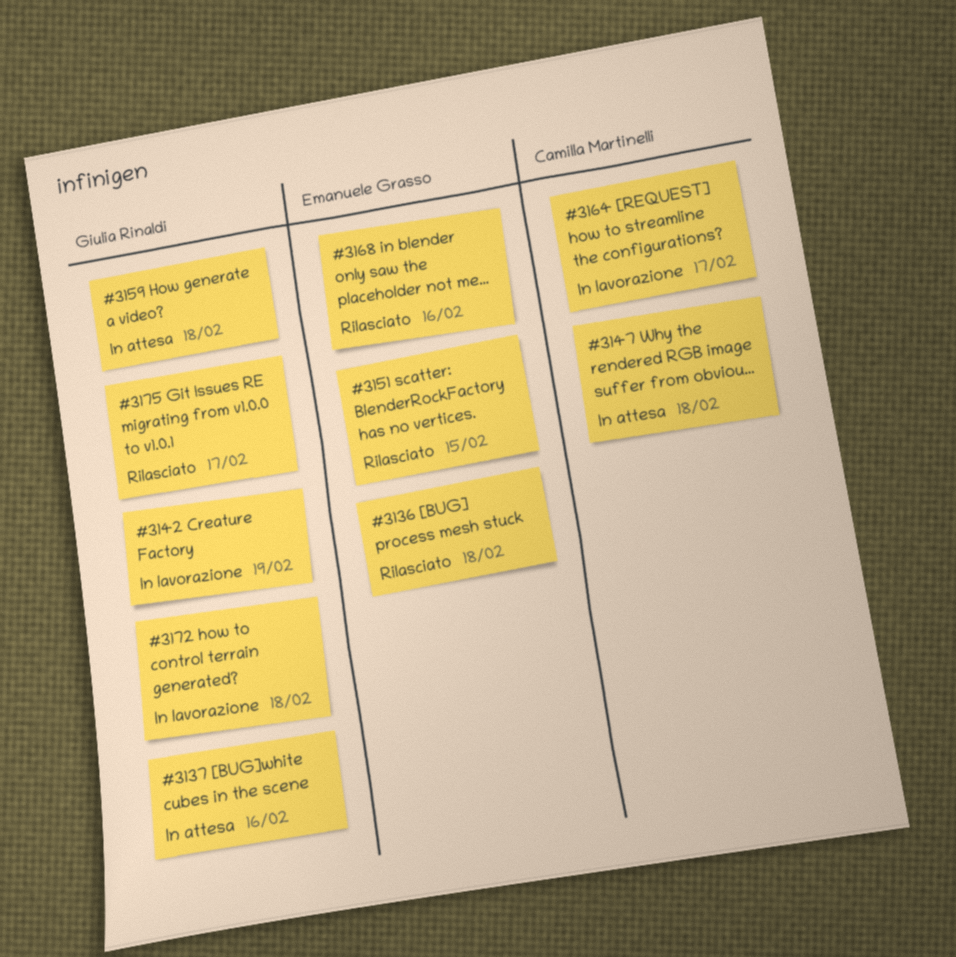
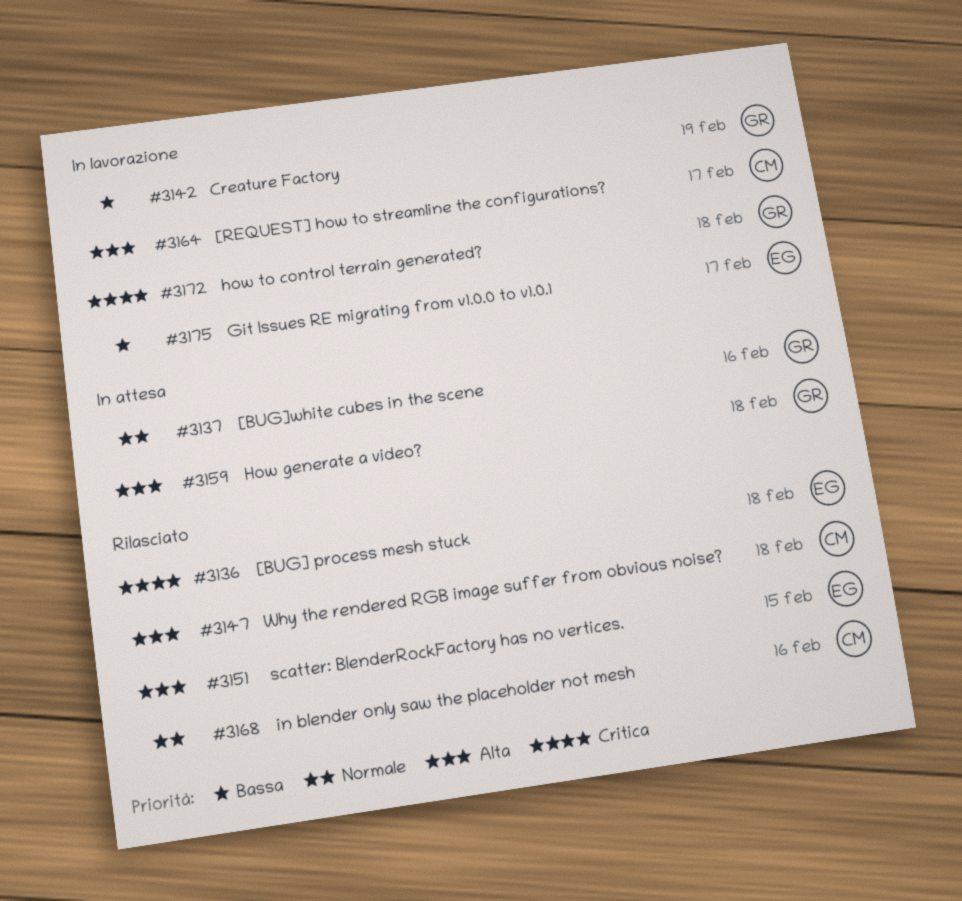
#3147, status: In attesa -> Rilasciato
#3168, owner: Emanuele Grasso -> Camilla Martinelli
#3175, status: Rilasciato -> In lavorazione
#3175, owner: Giulia Rinaldi -> Emanuele Grasso

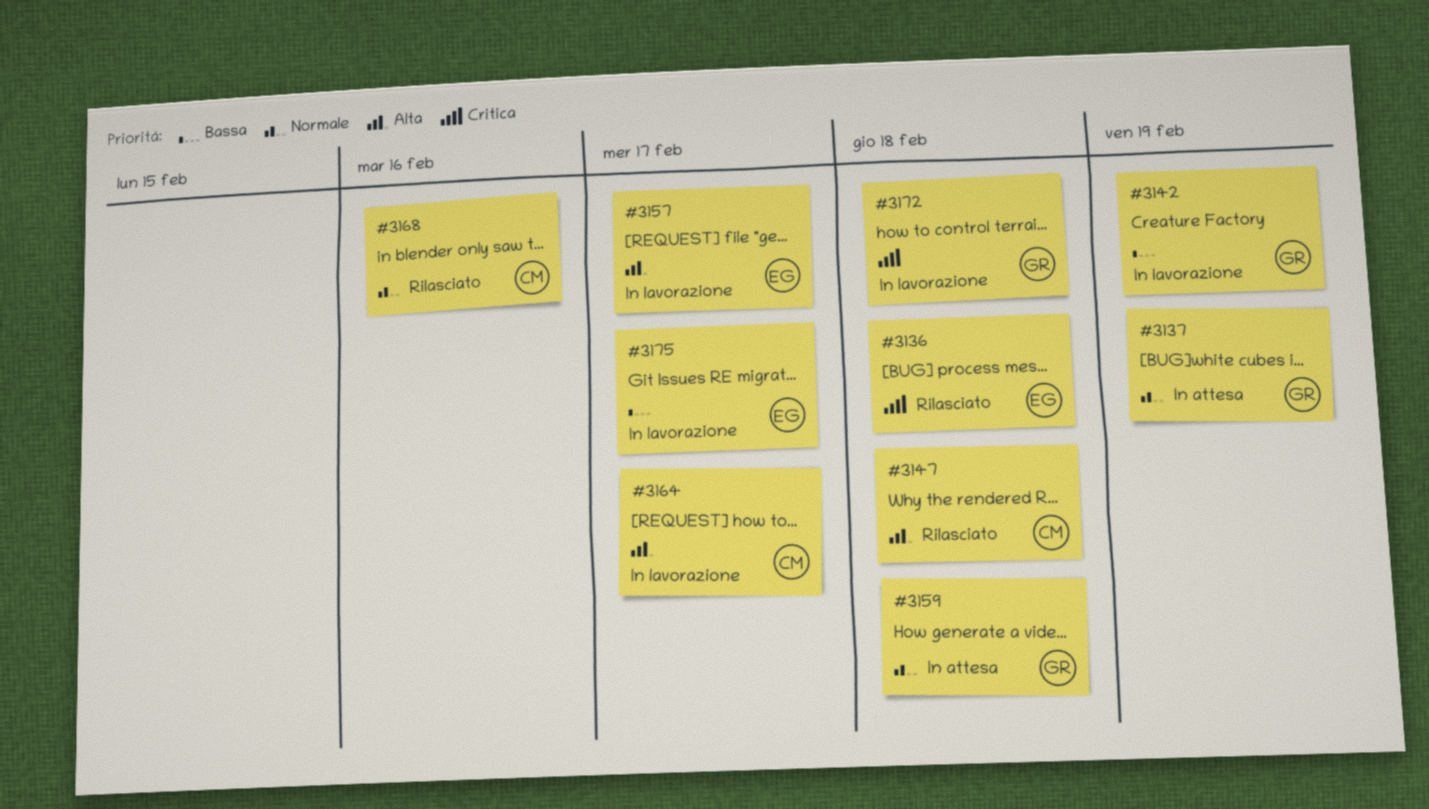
#3137, due: Feb 16 -> Feb 19
#3151: present -> none
#3157: none -> present
#3159, priority: Alta -> Normale

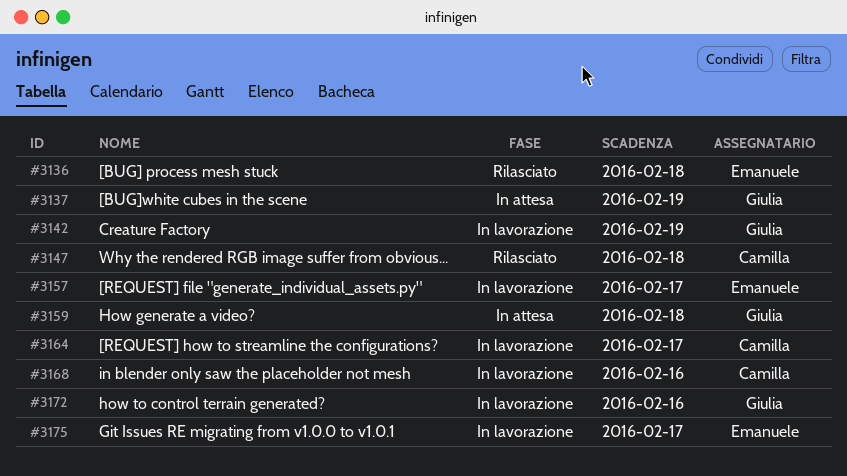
#3168, status: Rilasciato -> In lavorazione
#3172, due: Feb 18 -> Feb 16

